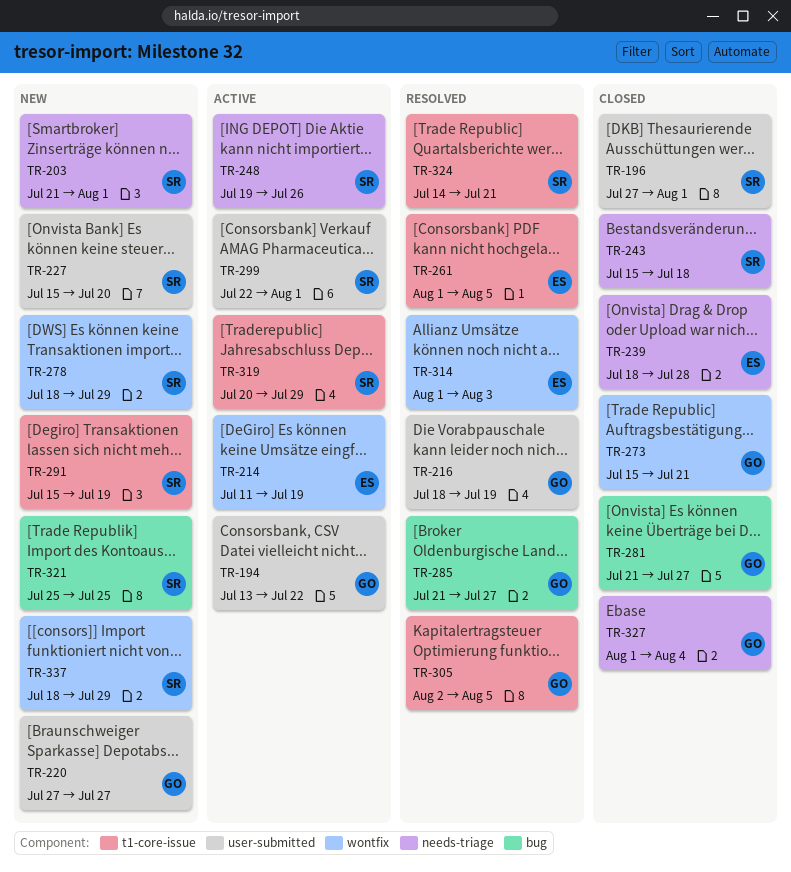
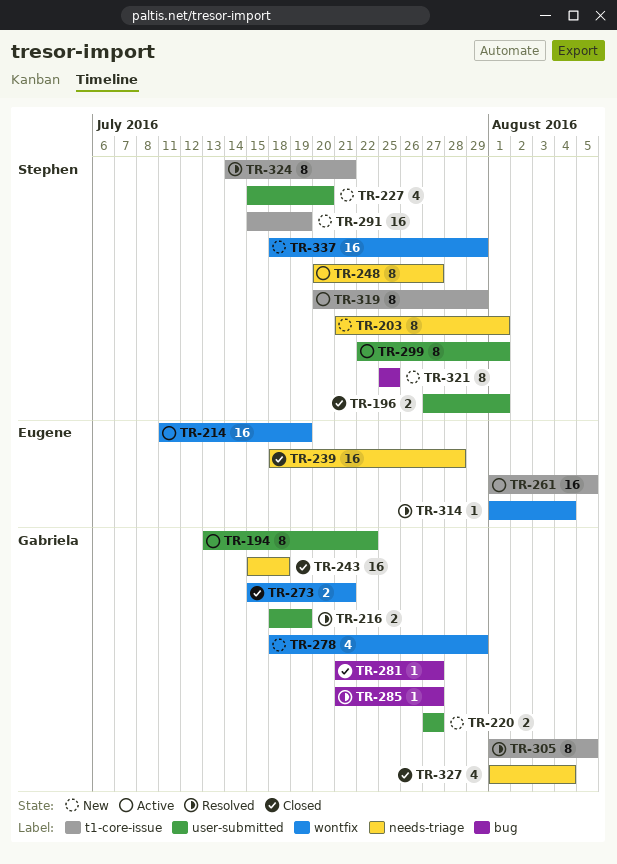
TR-243, owner: Stephen -> Gabriela
TR-248, start: Jul 19 -> Jul 20
TR-248, due: Jul 26 -> Jul 27
TR-261, status: Resolved -> Active
TR-278, owner: Stephen -> Gabriela
TR-305, start: Aug 2 -> Aug 1
TR-314, due: Aug 3 -> Aug 4

